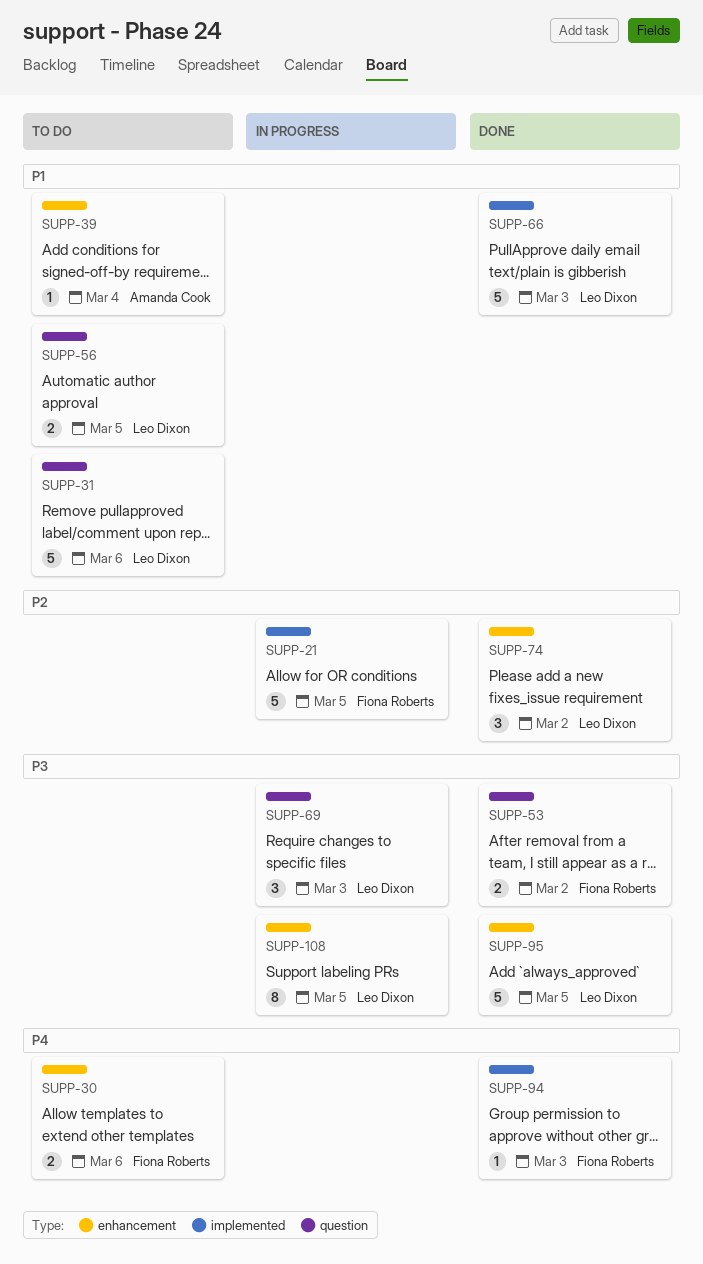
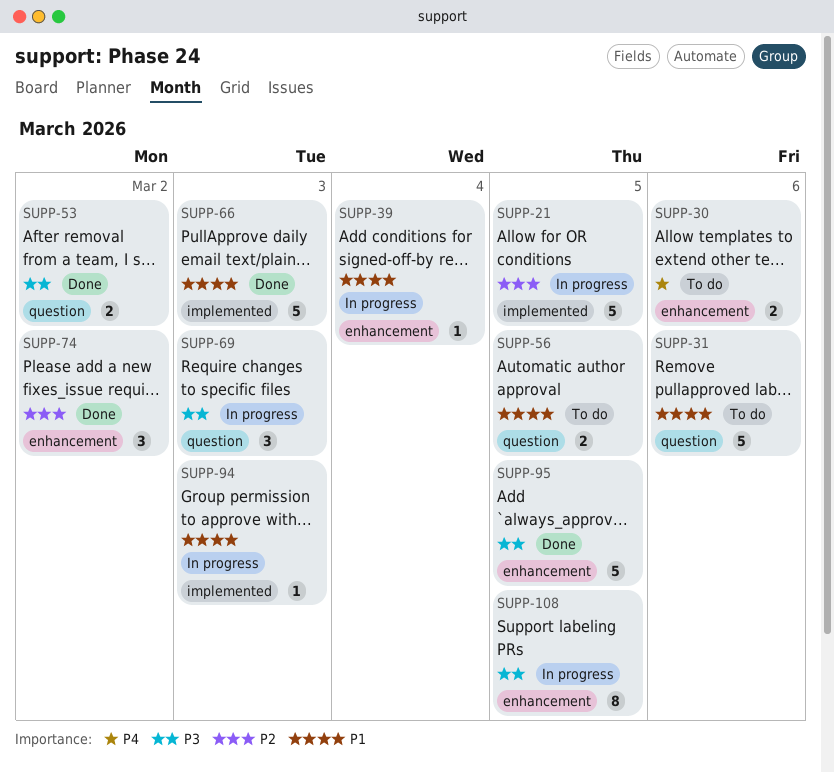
SUPP-39, status: To do -> In progress
SUPP-94, status: Done -> In progress
SUPP-94, priority: P4 -> P1

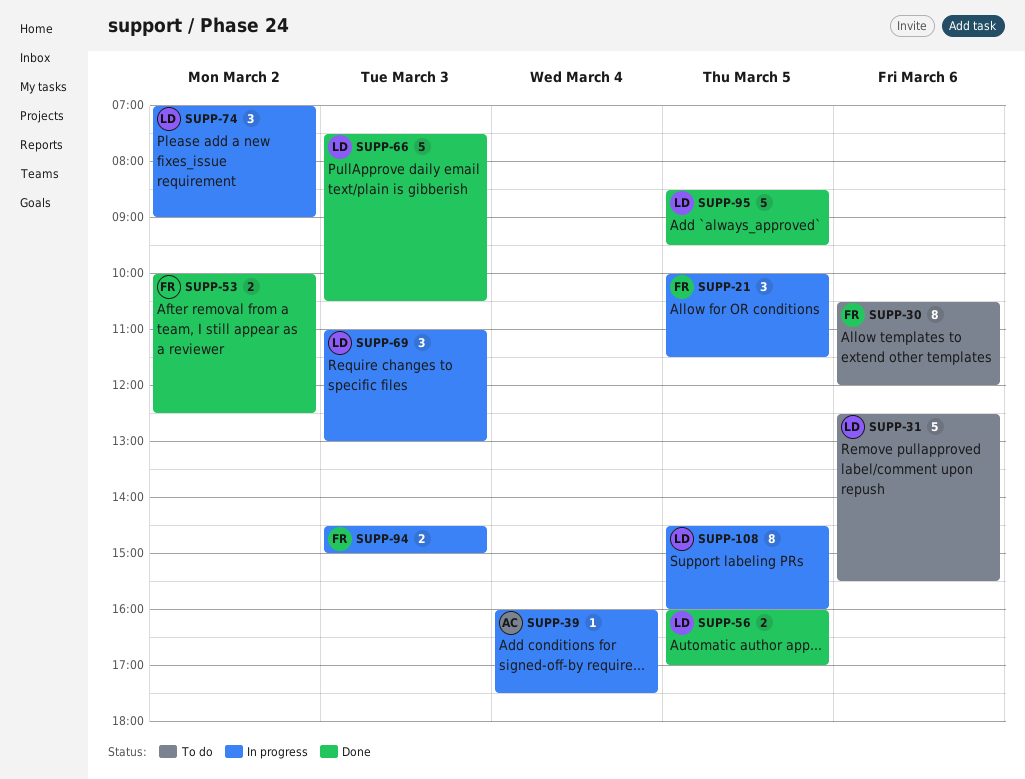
SUPP-21, estimate: 5 -> 3
SUPP-30, estimate: 2 -> 8
SUPP-56, status: To do -> Done
SUPP-74, status: Done -> In progress
SUPP-94, estimate: 1 -> 2

